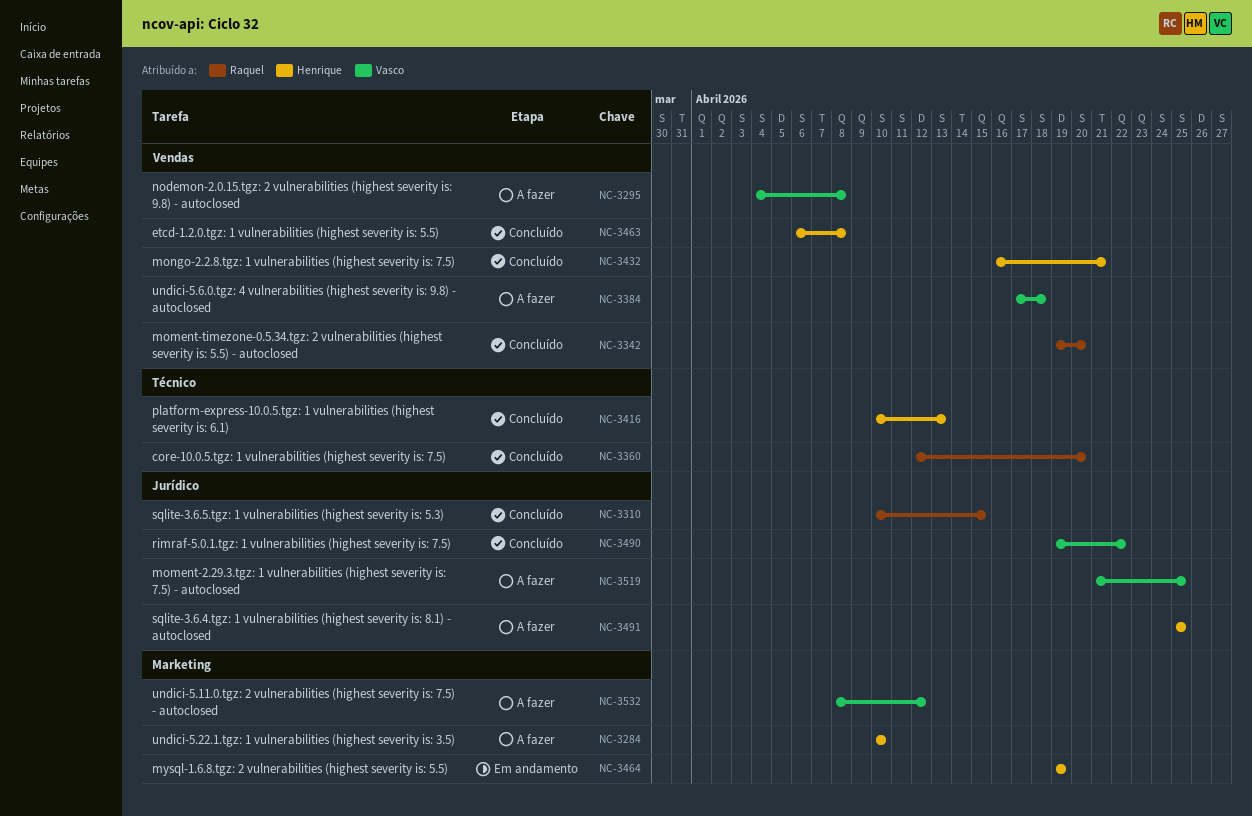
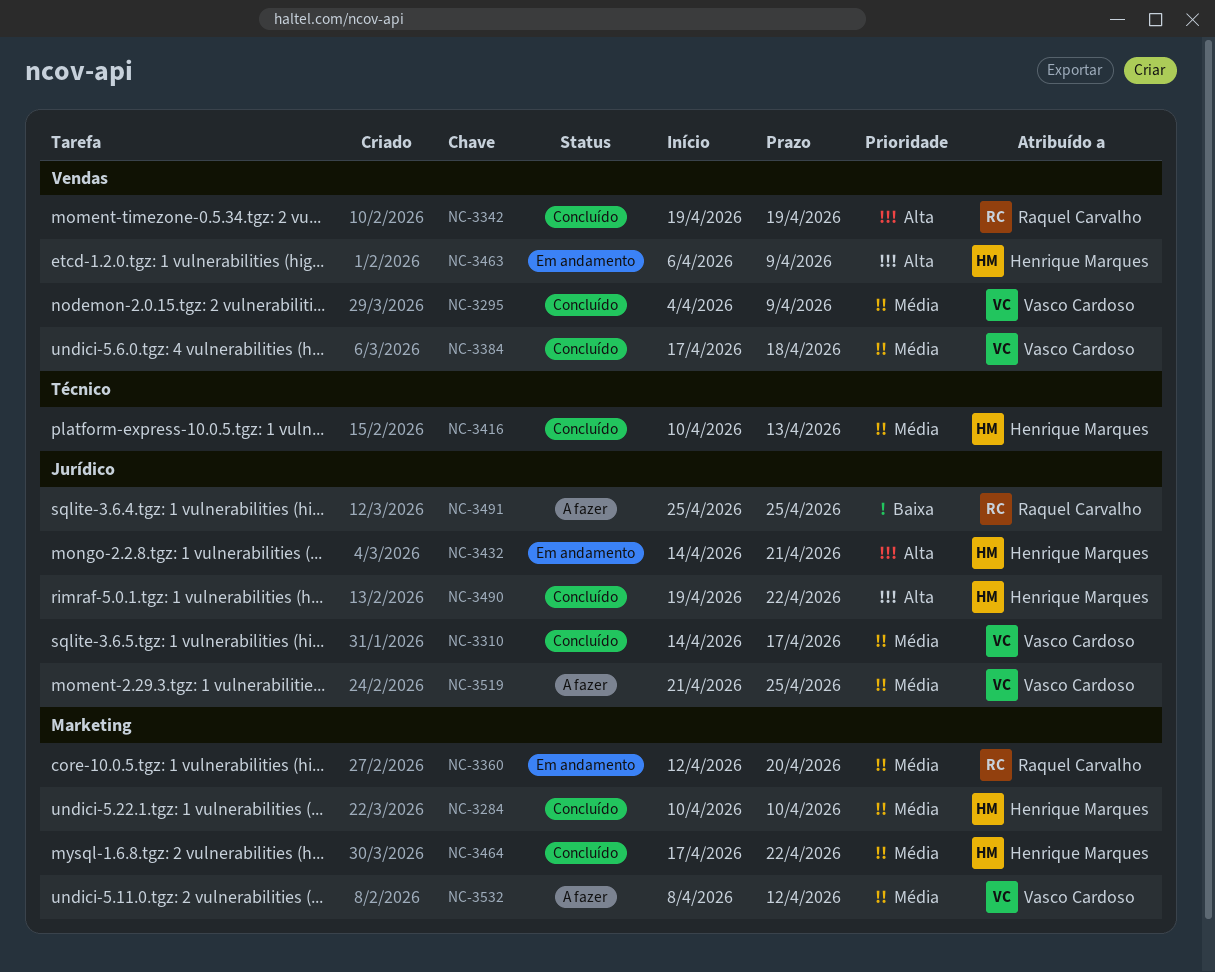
NC-3284, status: A fazer -> Concluído
NC-3295, status: A fazer -> Concluído
NC-3295, due: Apr 8 -> Apr 9
NC-3310, owner: Raquel Carvalho -> Vasco Cardoso
NC-3310, start: Apr 10 -> Apr 14
NC-3310, due: Apr 15 -> Apr 17
NC-3342, due: Apr 20 -> Apr 19
NC-3360, status: Concluído -> Em andamento
NC-3360, label: Técnico -> Marketing
NC-3384, status: A fazer -> Concluído
NC-3432, status: Concluído -> Em andamento
NC-3432, label: Vendas -> Jurídico
NC-3432, start: Apr 16 -> Apr 14
NC-3463, status: Concluído -> Em andamento
NC-3463, due: Apr 8 -> Apr 9
NC-3464, status: Em andamento -> Concluído
NC-3464, start: Apr 19 -> Apr 17
NC-3464, due: Apr 19 -> Apr 22
NC-3490, owner: Vasco Cardoso -> Henrique Marques
NC-3491, owner: Henrique Marques -> Raquel Carvalho

